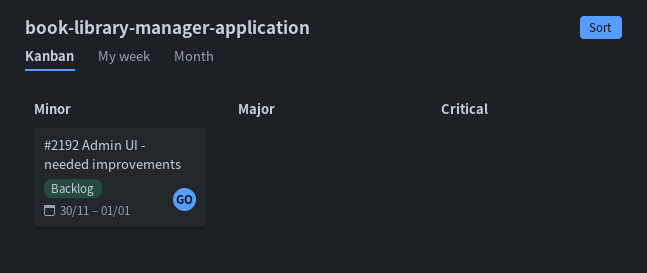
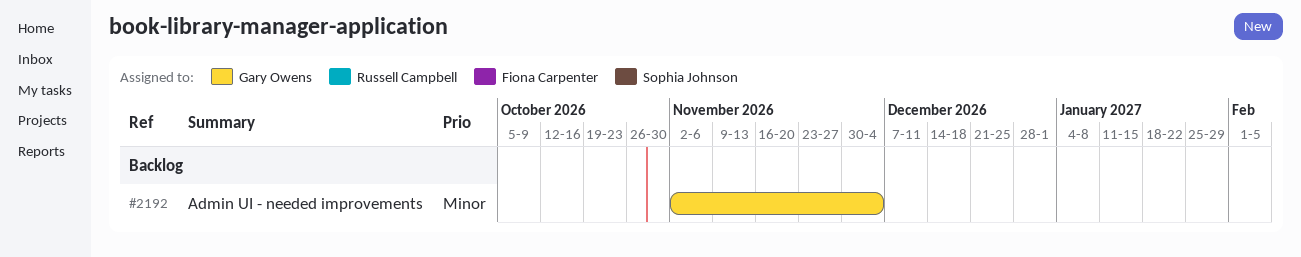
#2192, start: Nov 30 -> Nov 2
#2192, due: Jan 1 -> Dec 4

